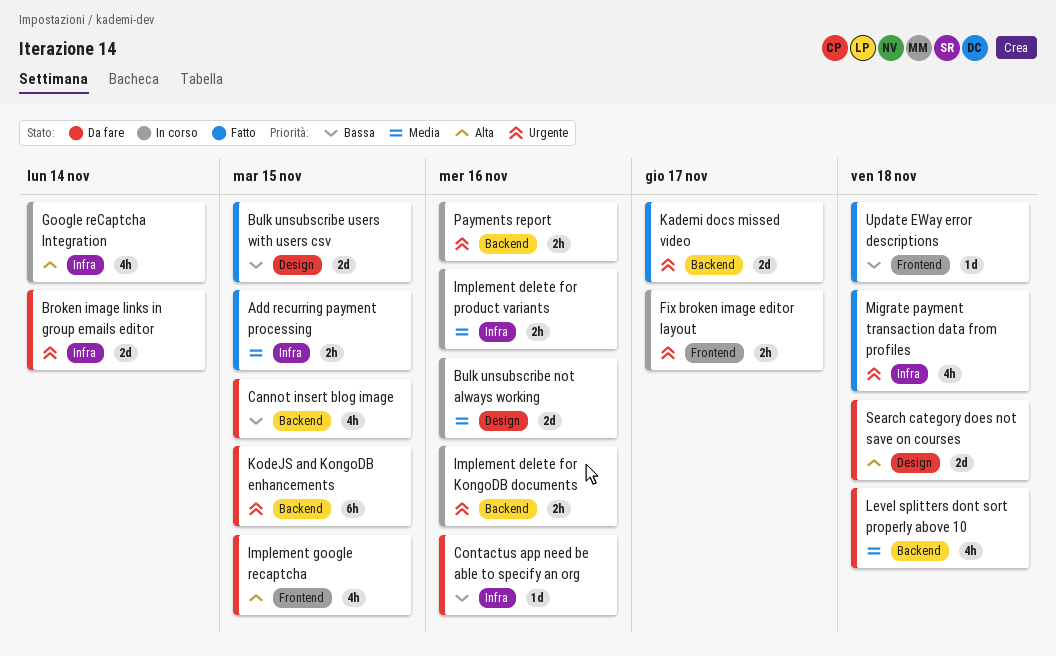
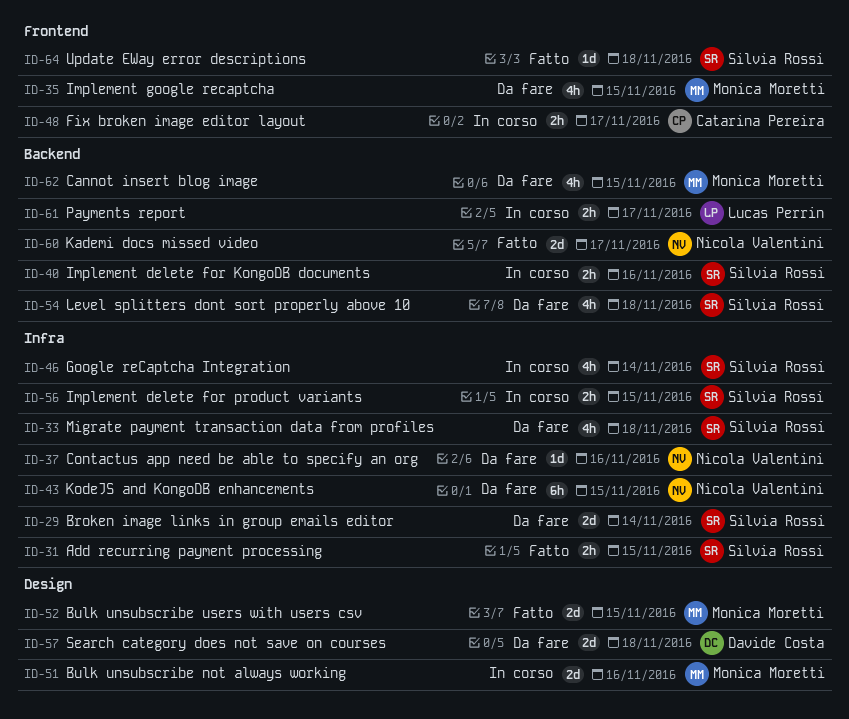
Implement delete for product variants, due: Nov 16 -> Nov 15
KodeJS and KongoDB enhancements, label: Backend -> Infra
Migrate payment transaction data from profiles, status: Fatto -> Da fare
Payments report, due: Nov 16 -> Nov 17

